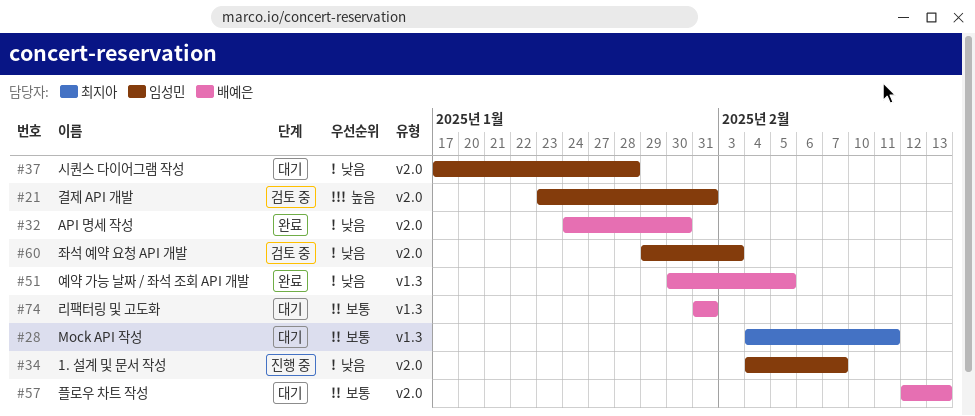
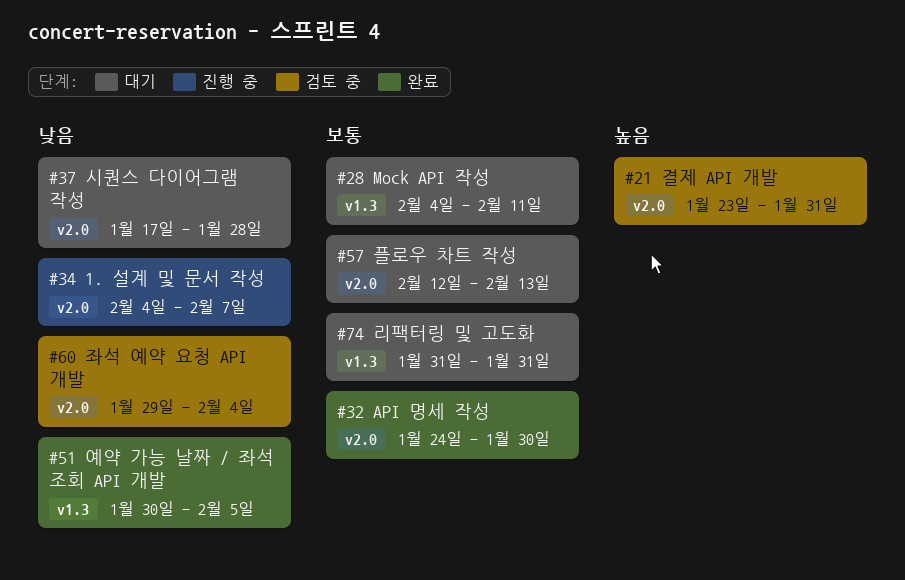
#32, priority: 낮음 -> 보통
#60, due: Feb 3 -> Feb 4

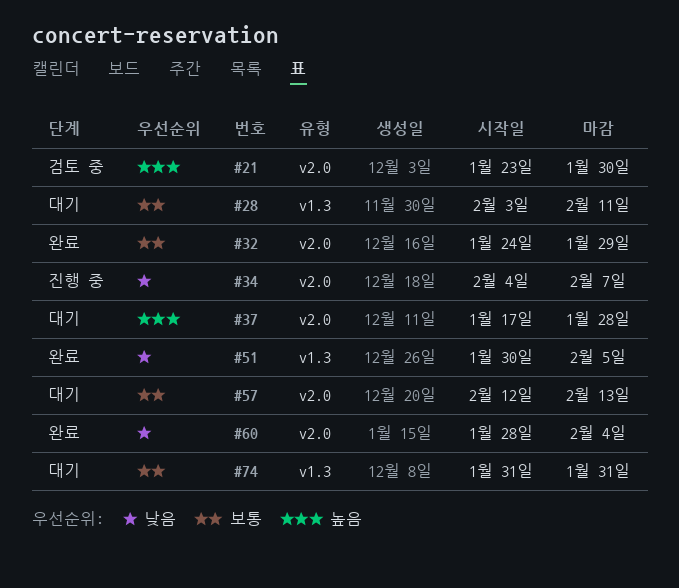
#21, due: Jan 31 -> Jan 30
#28, start: Feb 4 -> Feb 3
#32, due: Jan 30 -> Jan 29
#37, priority: 낮음 -> 높음
#60, status: 검토 중 -> 완료
#60, start: Jan 29 -> Jan 28

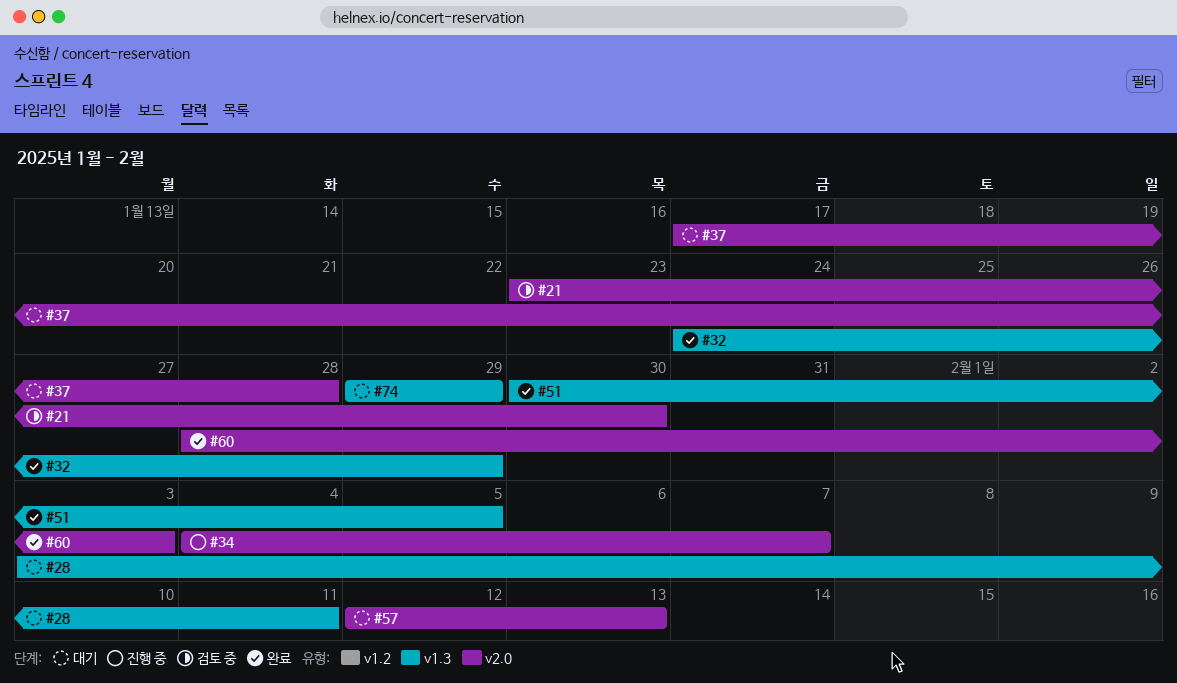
#32, label: v2.0 -> v1.3
#60, due: Feb 4 -> Feb 3
#74, start: Jan 31 -> Jan 29
#74, due: Jan 31 -> Jan 29

